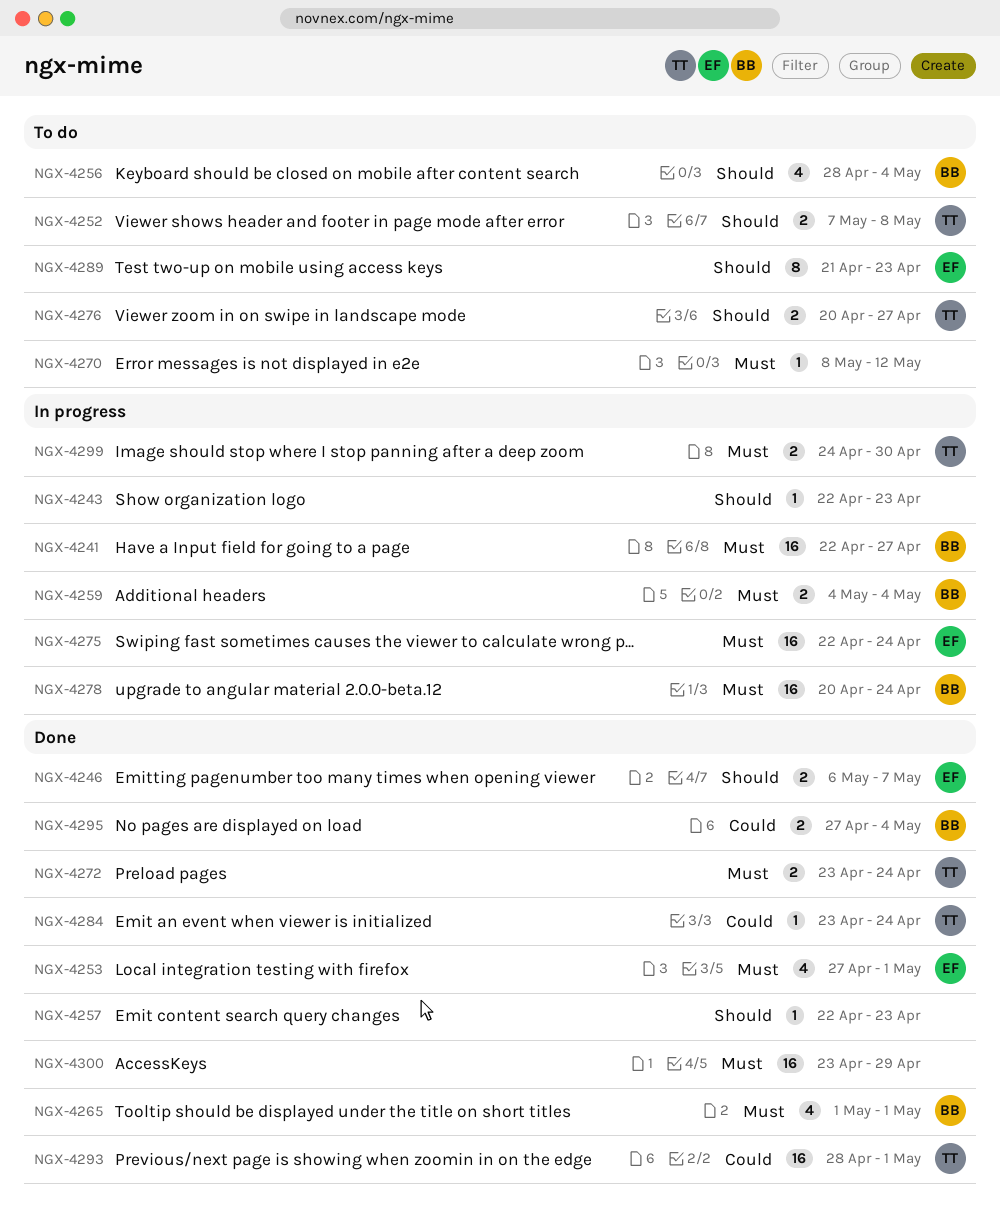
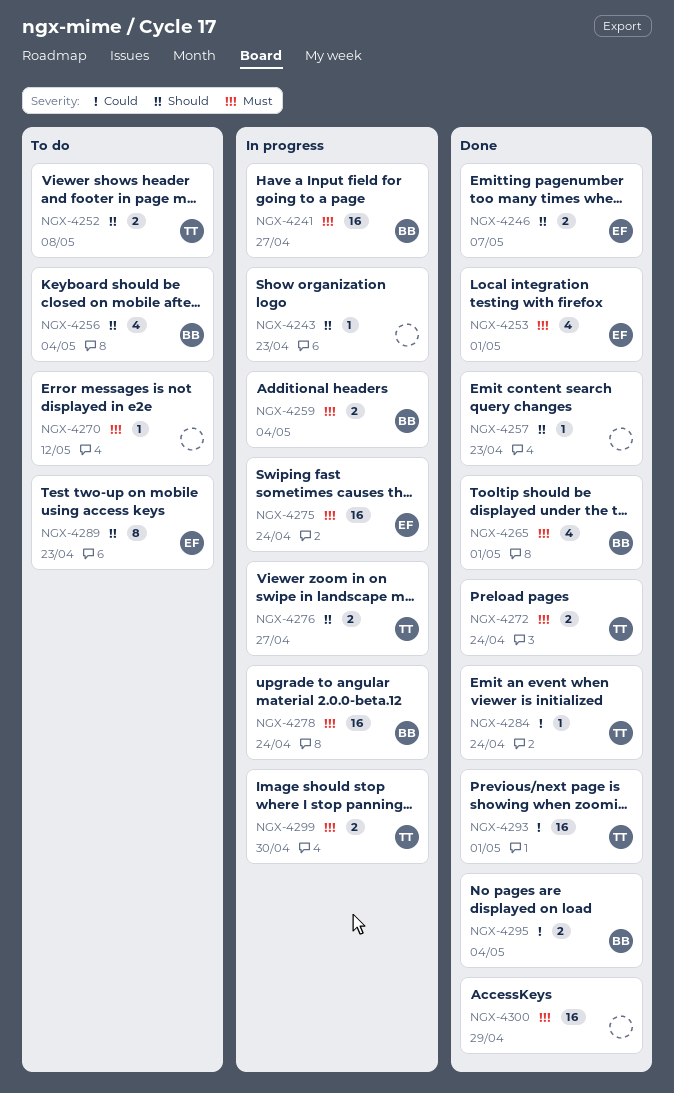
NGX-4276, status: To do -> In progress

